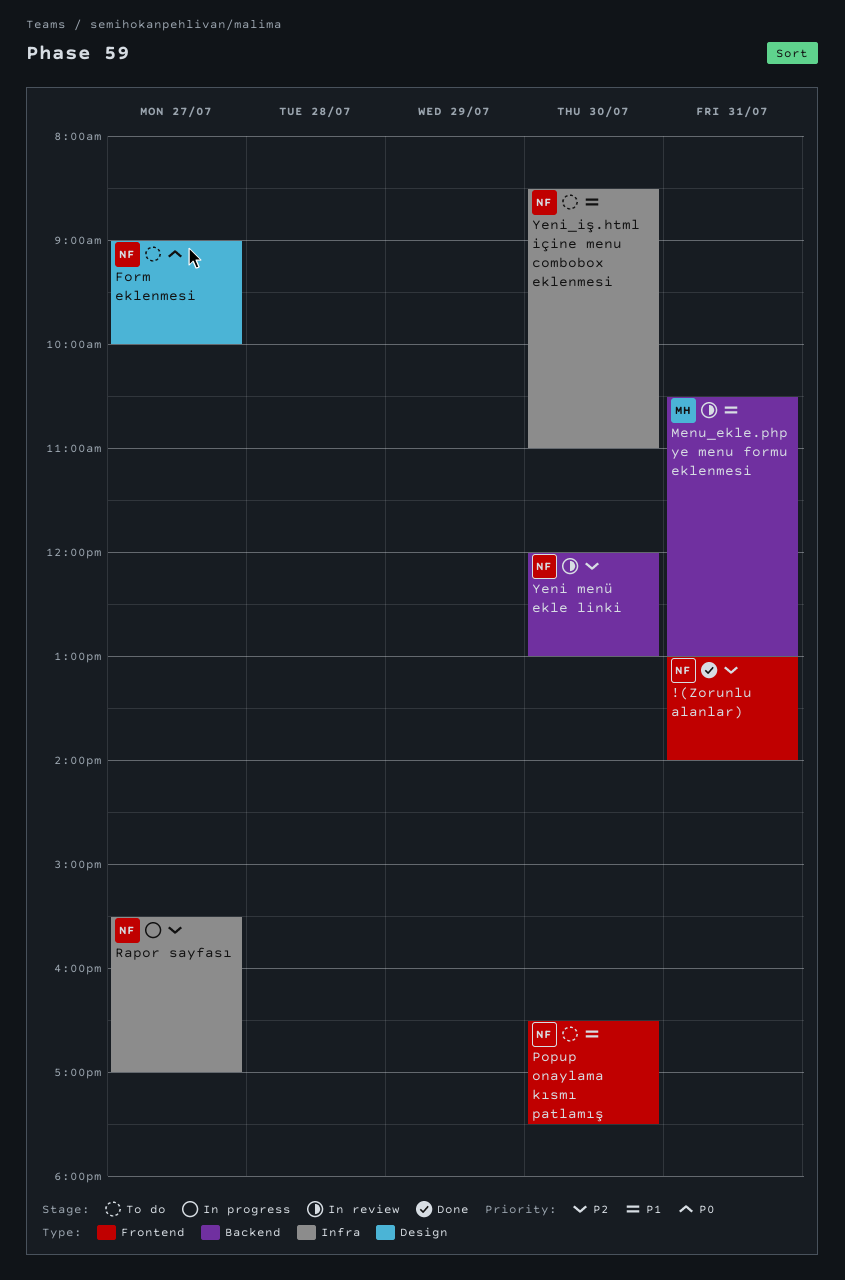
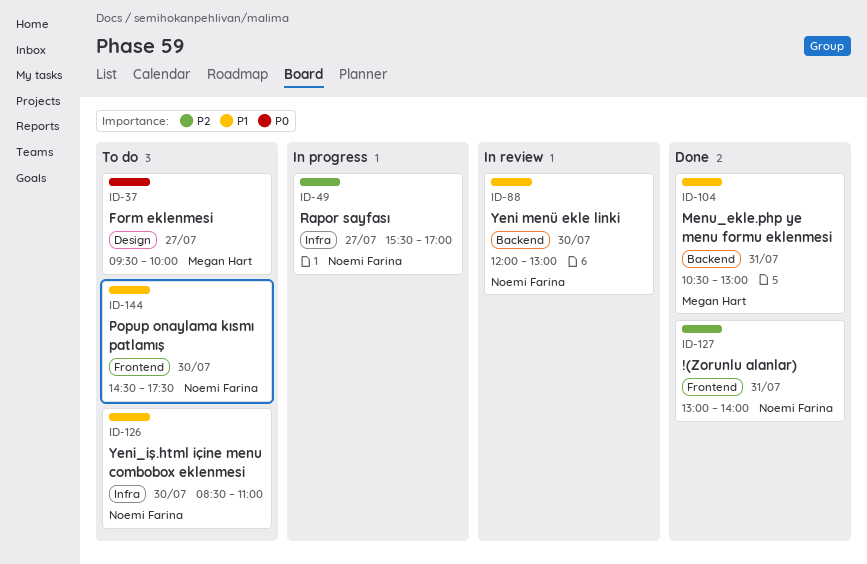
Form eklenmesi, owner: Noemi Farina -> Megan Hart
Form eklenmesi, begins: 09:00 -> 09:30
Menu_ekle.php ye menu formu eklenmesi, status: In review -> Done
Popup onaylama kısmı patlamış, begins: 16:30 -> 14:30
Yeni menü ekle linki, priority: P2 -> P1

